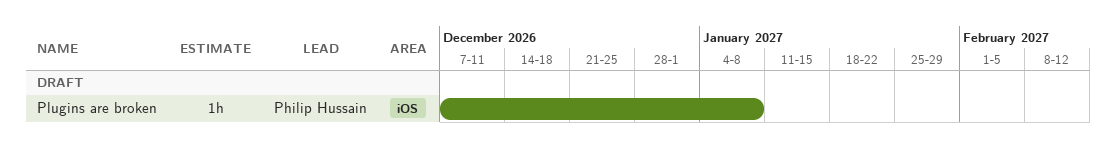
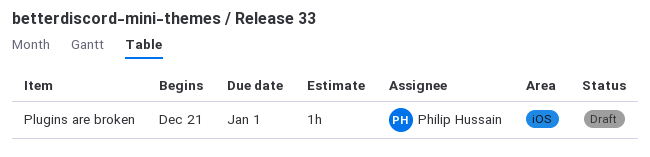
Plugins are broken, start: Dec 7 -> Dec 21
Plugins are broken, due: Jan 8 -> Jan 1

